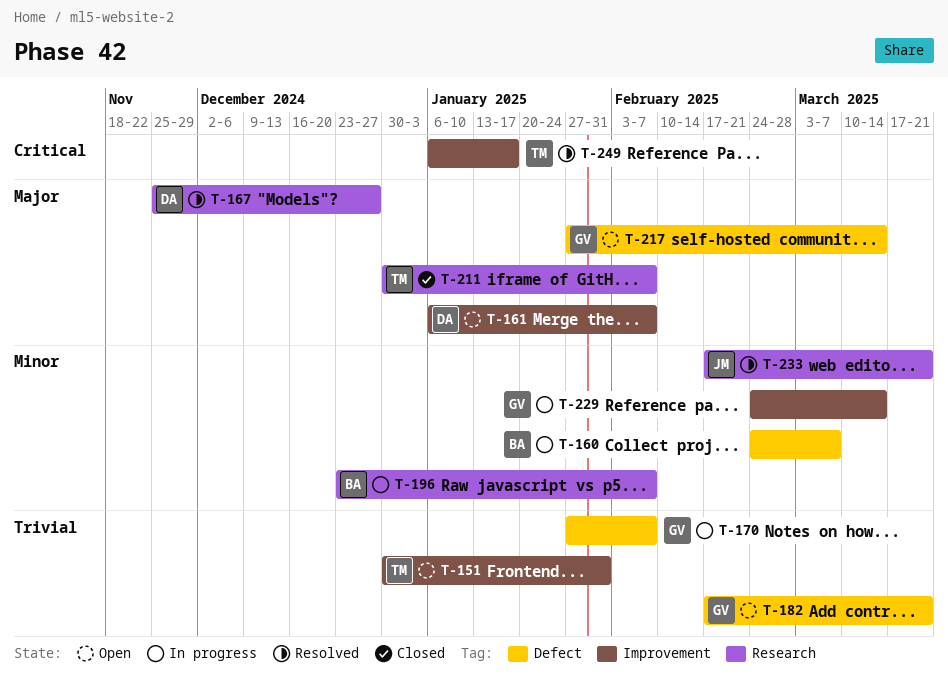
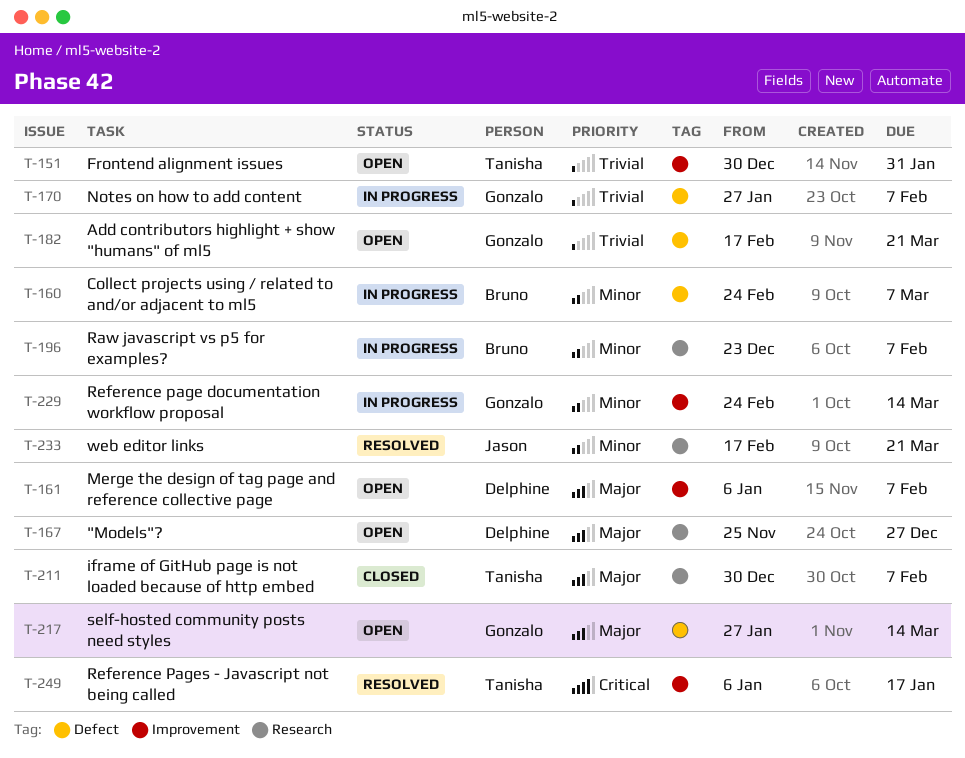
T-167, status: Resolved -> Open

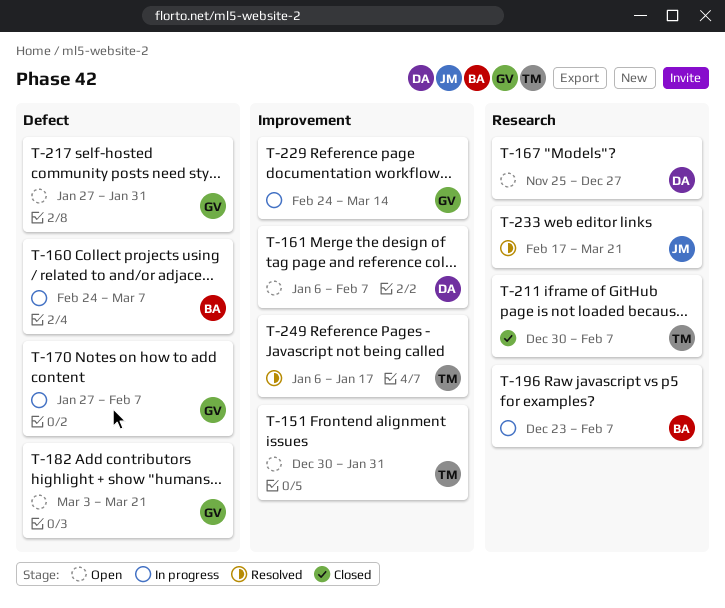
T-182, start: Feb 17 -> Mar 3
T-217, due: Mar 14 -> Jan 31

